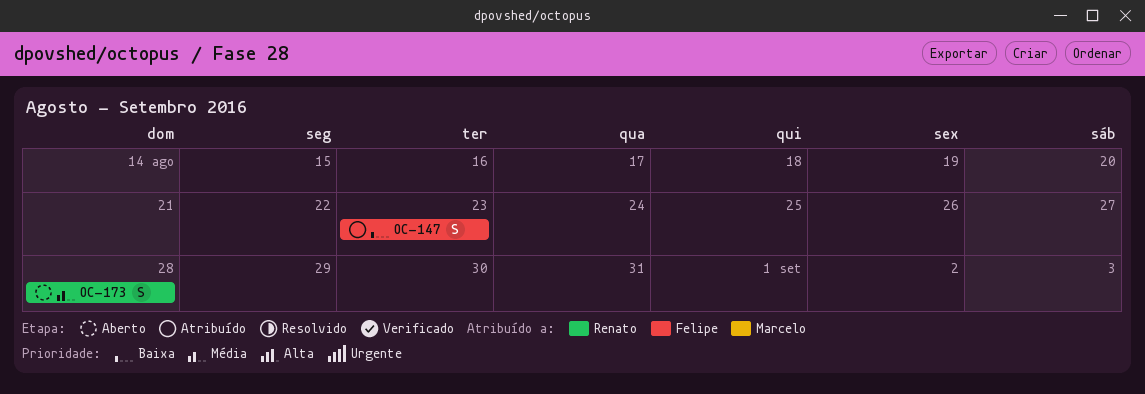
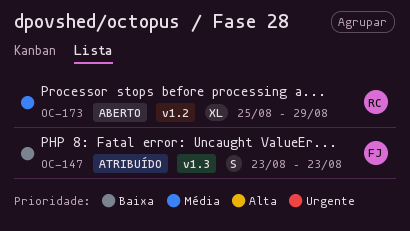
OC-173, estimate: S -> XL
OC-173, start: Aug 28 -> Aug 25
OC-173, due: Aug 28 -> Aug 29

